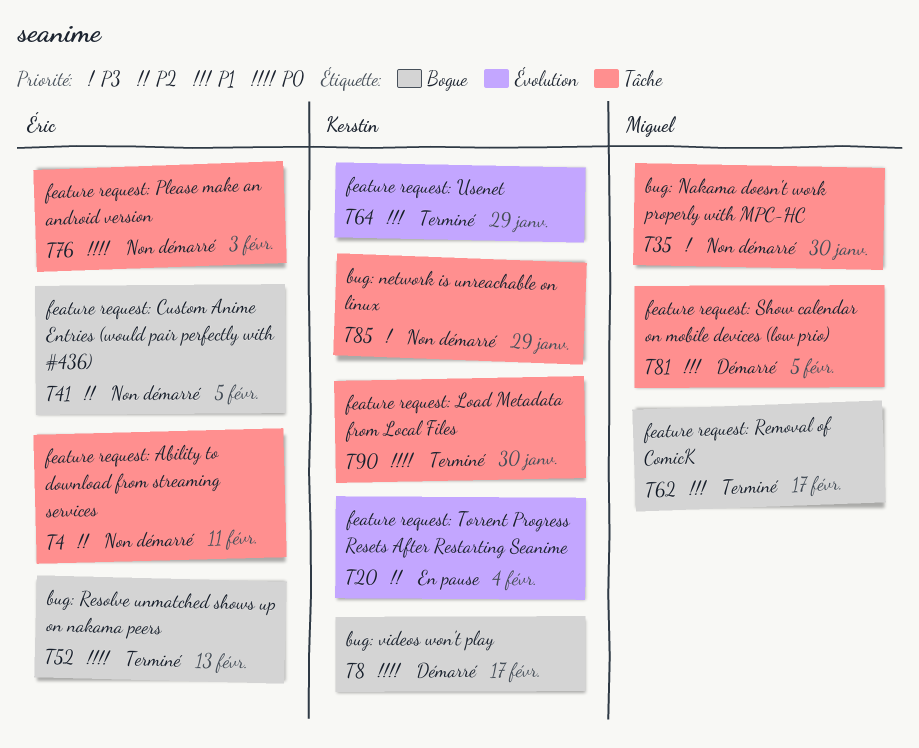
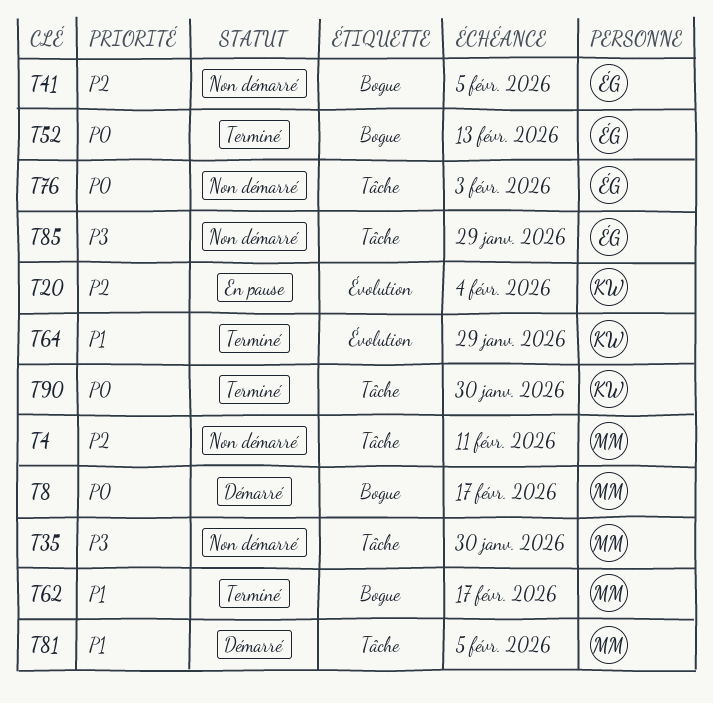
T4, owner: Éric -> Miguel
T8, owner: Kerstin -> Miguel
T85, owner: Kerstin -> Éric

